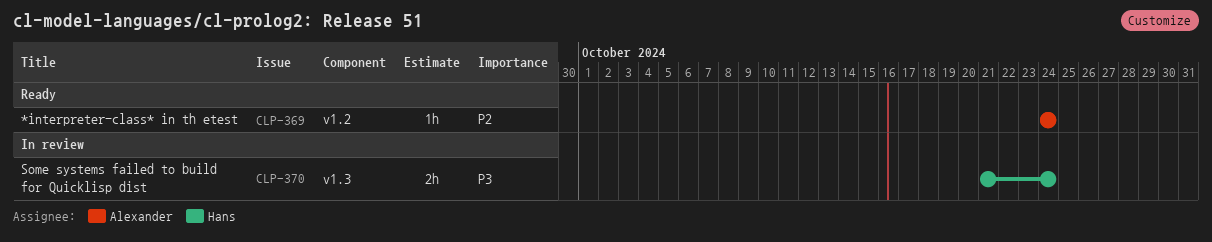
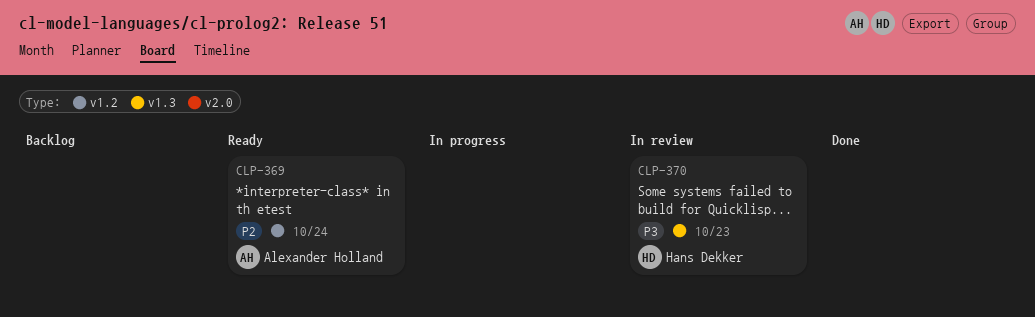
CLP-370, due: Oct 24 -> Oct 23

